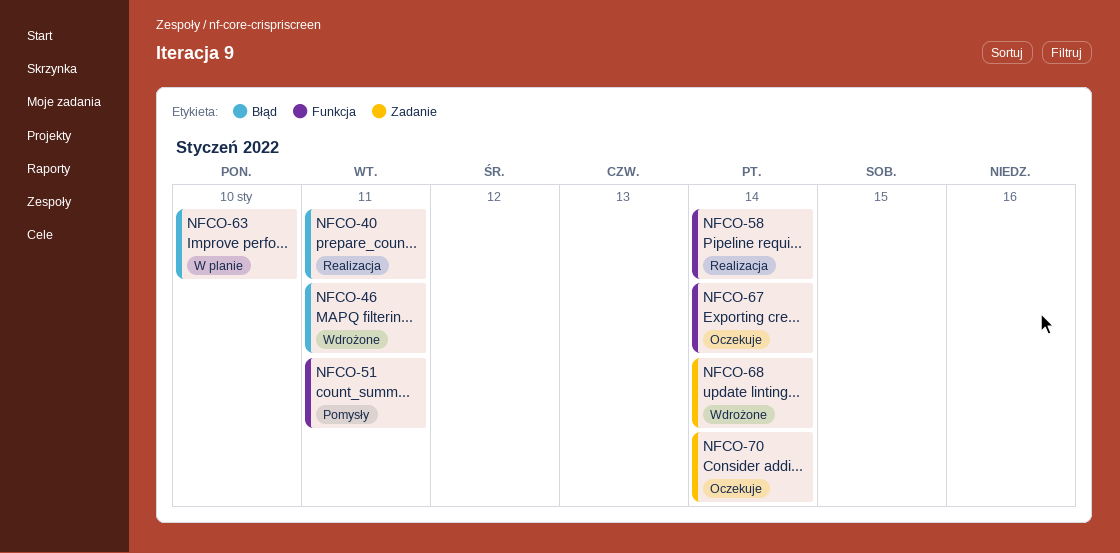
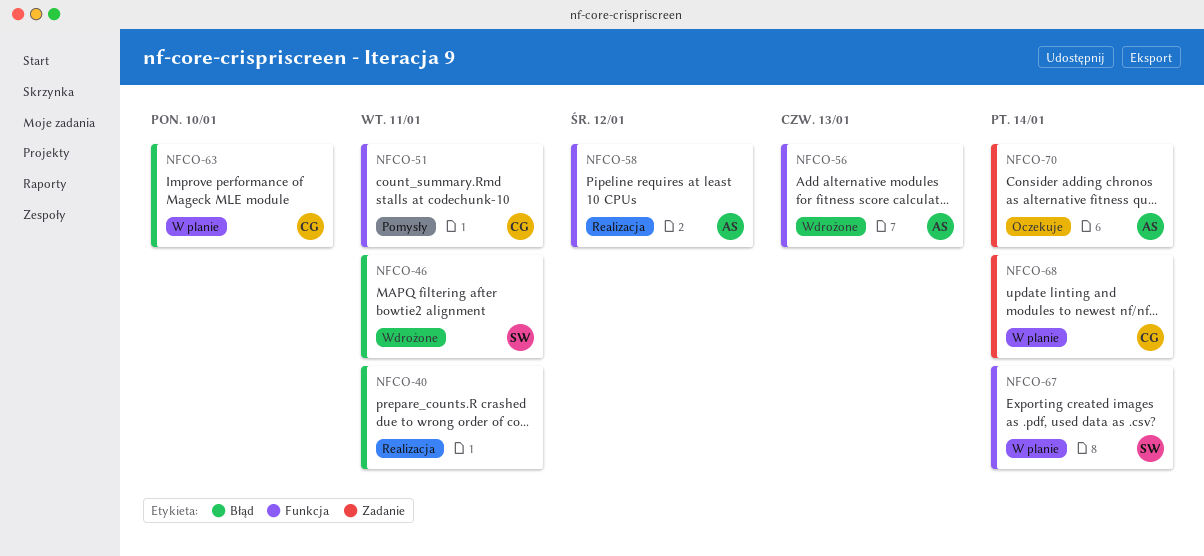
NFCO-56: none -> present
NFCO-58, due: Jan 14 -> Jan 12
NFCO-67, status: Oczekuje -> W planie
NFCO-68, status: Wdrożone -> W planie

